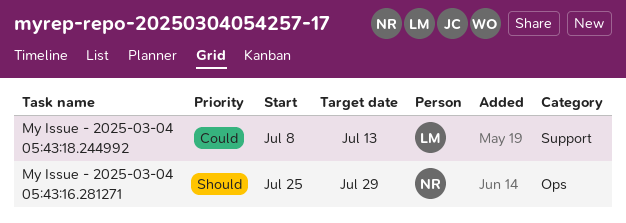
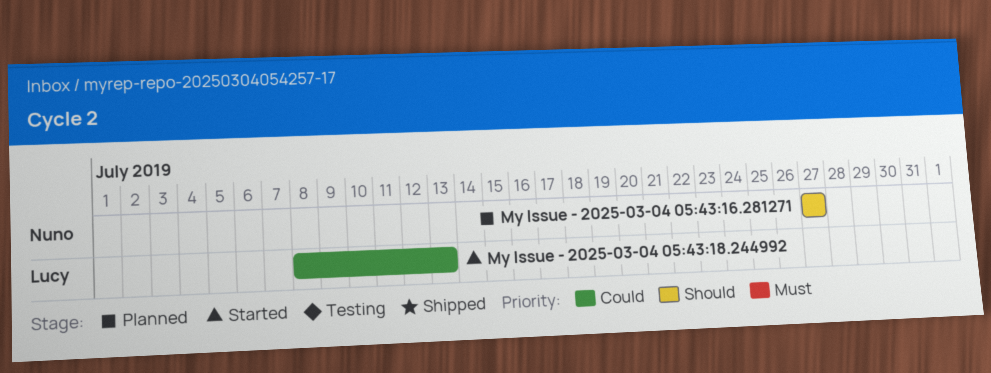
My Issue - 2025-03-04 05:43:16.281271, start: Jul 25 -> Jul 27
My Issue - 2025-03-04 05:43:16.281271, due: Jul 29 -> Jul 27

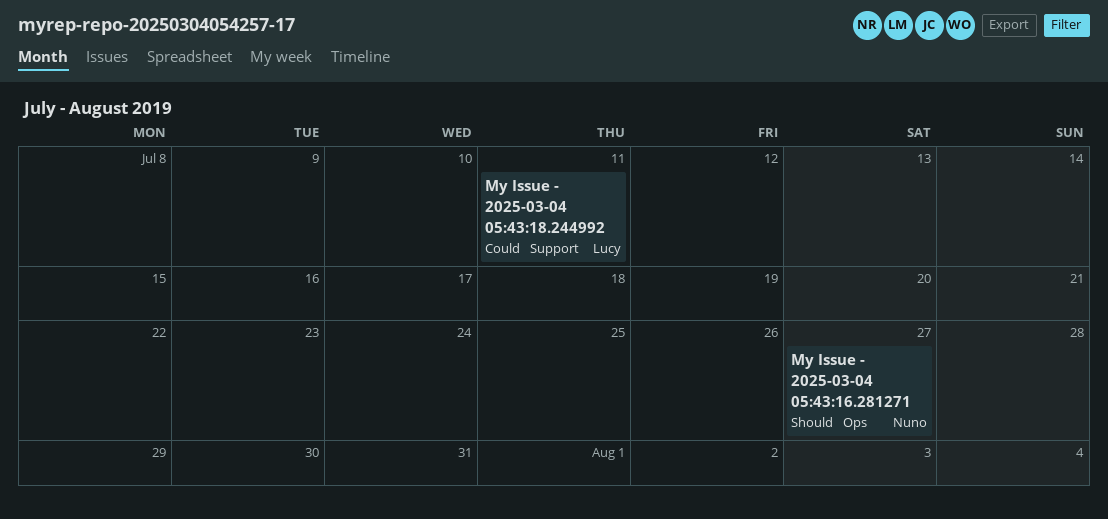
My Issue - 2025-03-04 05:43:18.244992, due: Jul 13 -> Jul 11

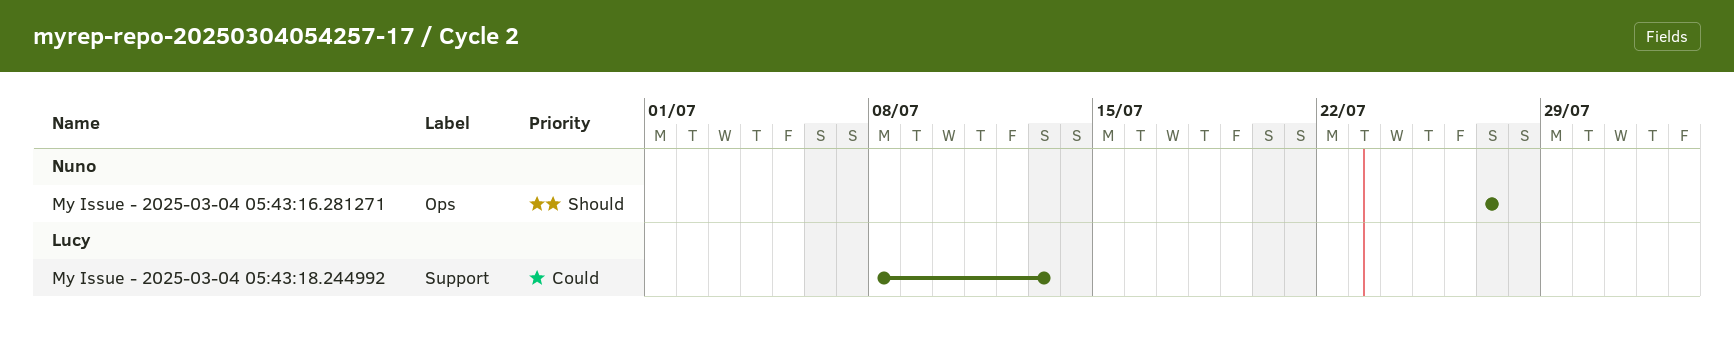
My Issue - 2025-03-04 05:43:18.244992, due: Jul 11 -> Jul 13

